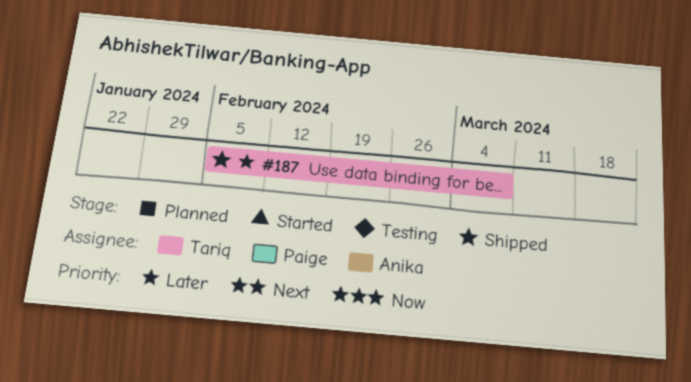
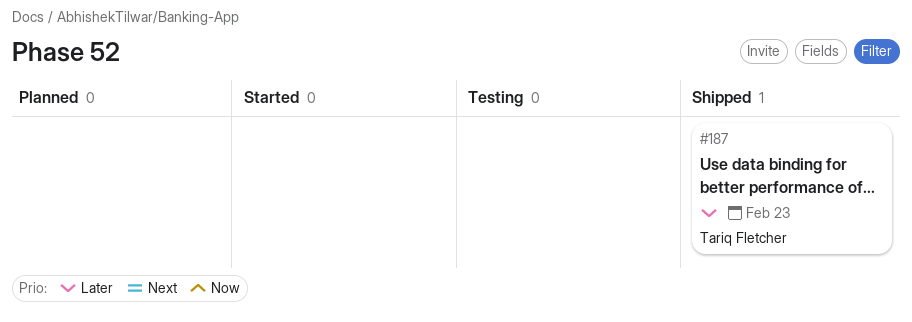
#187, due: Mar 8 -> Feb 23

